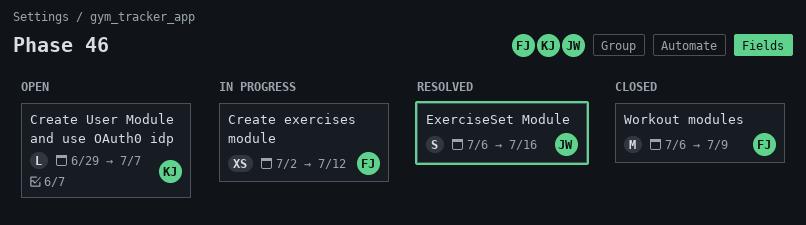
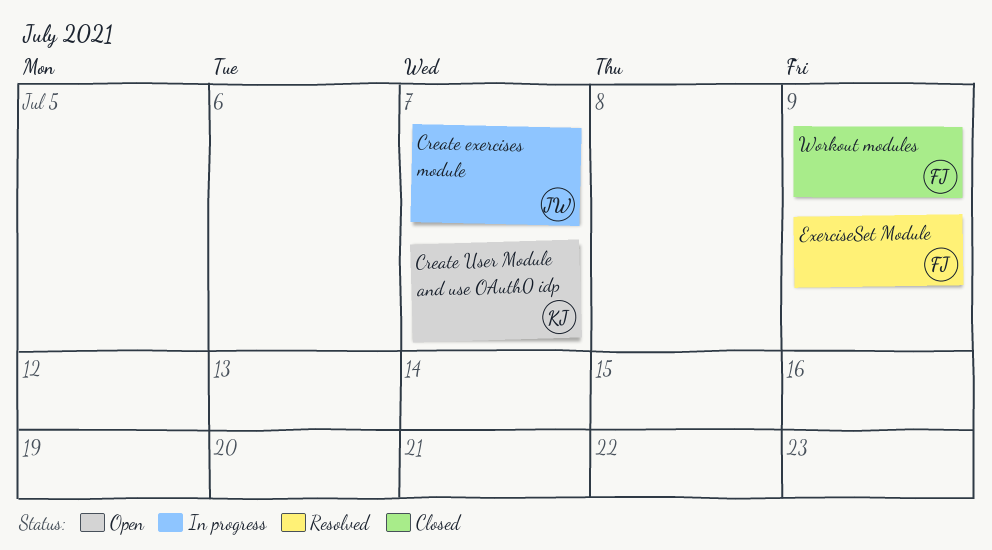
Create exercises module, owner: FJ -> JW
Create exercises module, due: Jul 12 -> Jul 7
ExerciseSet Module, owner: JW -> FJ
ExerciseSet Module, due: Jul 16 -> Jul 9

